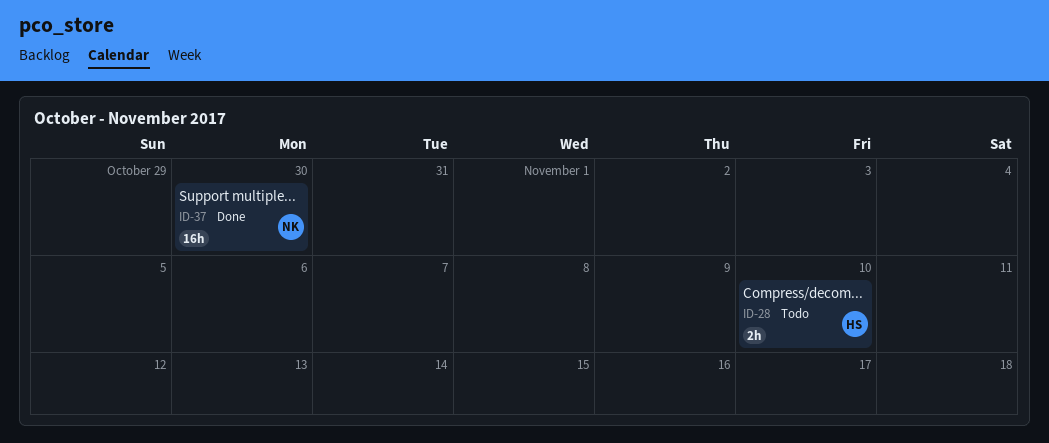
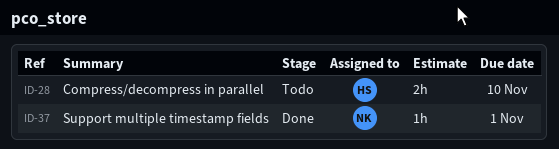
ID-37, estimate: 16h -> 1h
ID-37, due: Oct 30 -> Nov 1

